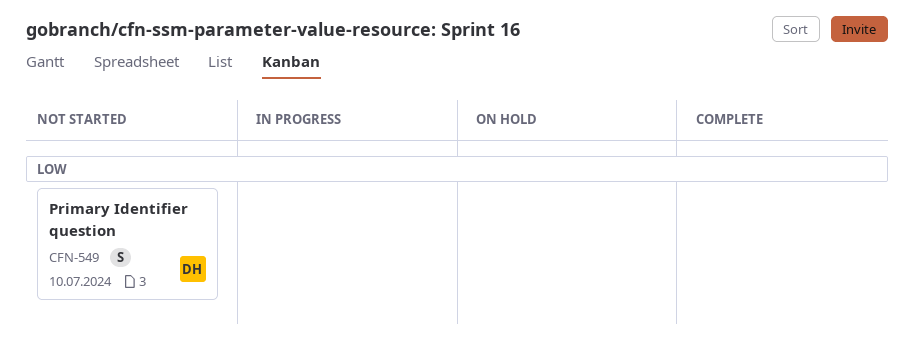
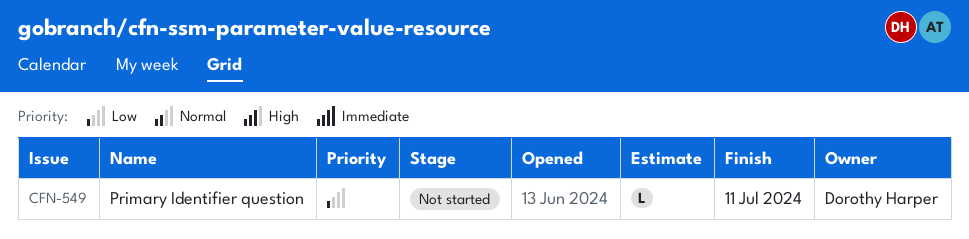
CFN-549, estimate: S -> L
CFN-549, due: Jul 10 -> Jul 11

